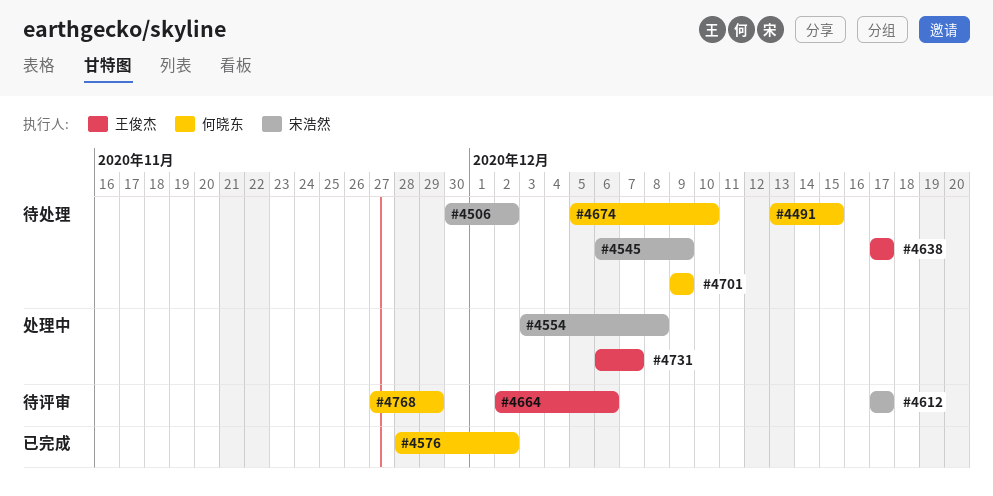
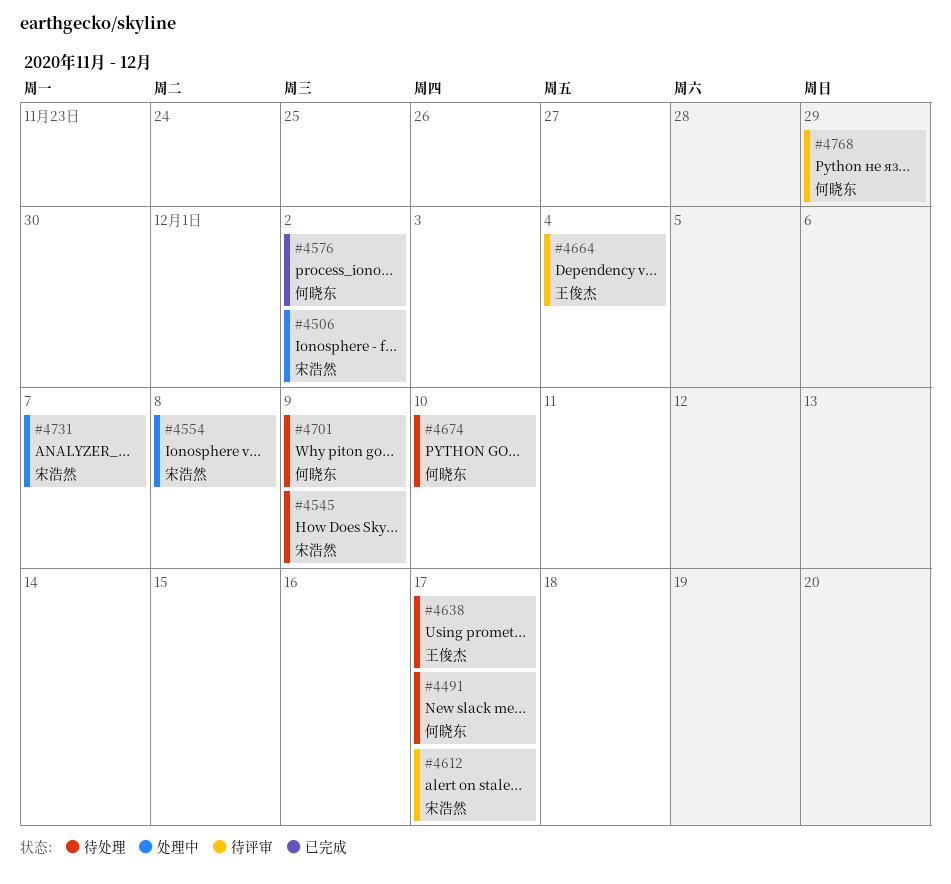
#4491, due: Dec 15 -> Dec 17
#4506, status: 待处理 -> 处理中
#4664, due: Dec 6 -> Dec 4
#4731, owner: 王俊杰 -> 宋浩然

